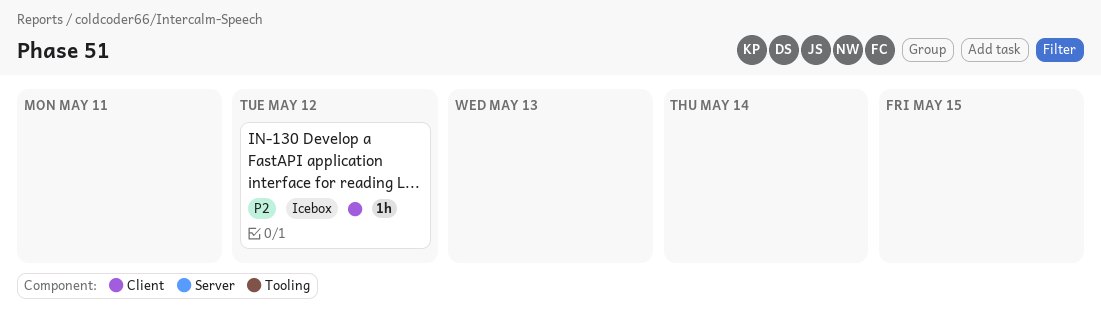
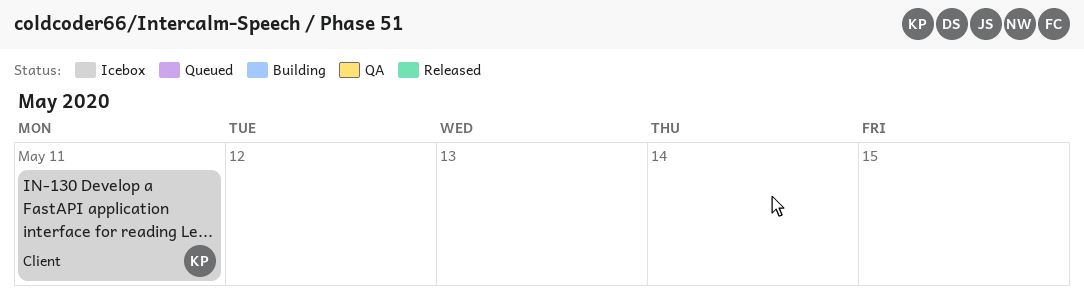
IN-130, due: May 12 -> May 11

